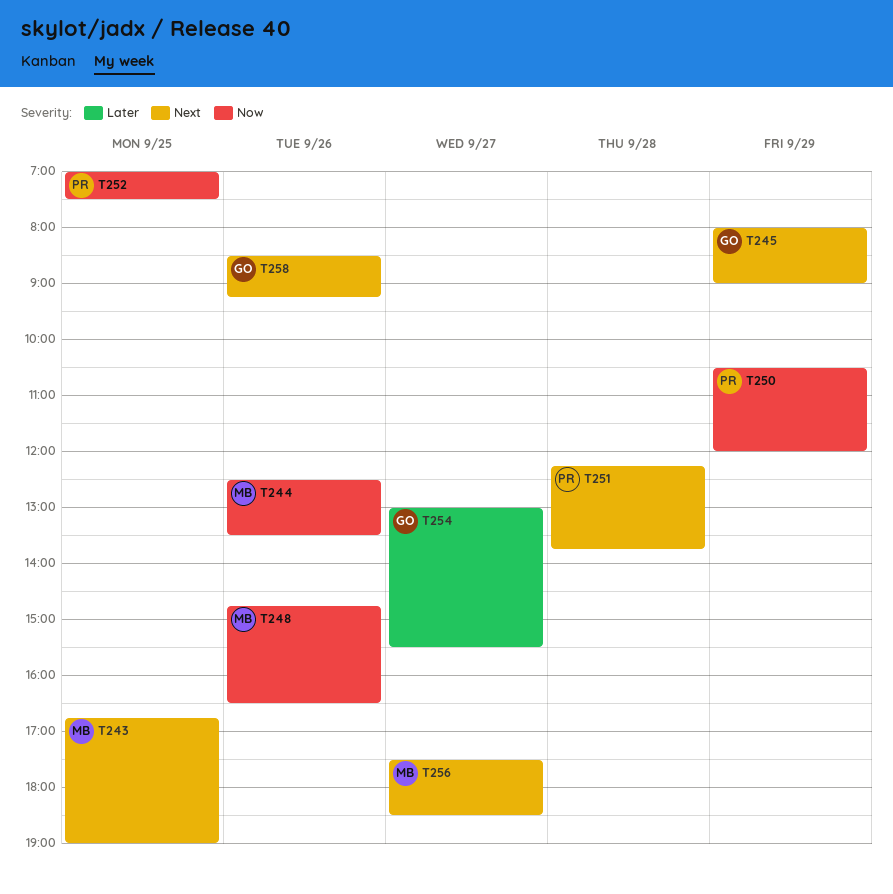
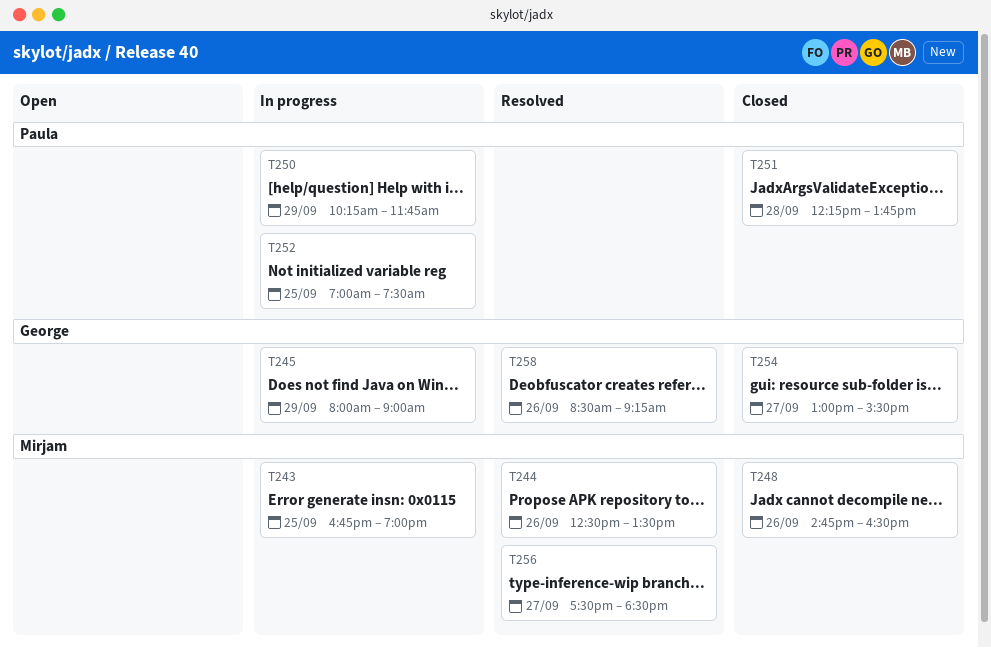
T250, begins: 10:30 -> 10:15
T250, ends: 12:00 -> 11:45

